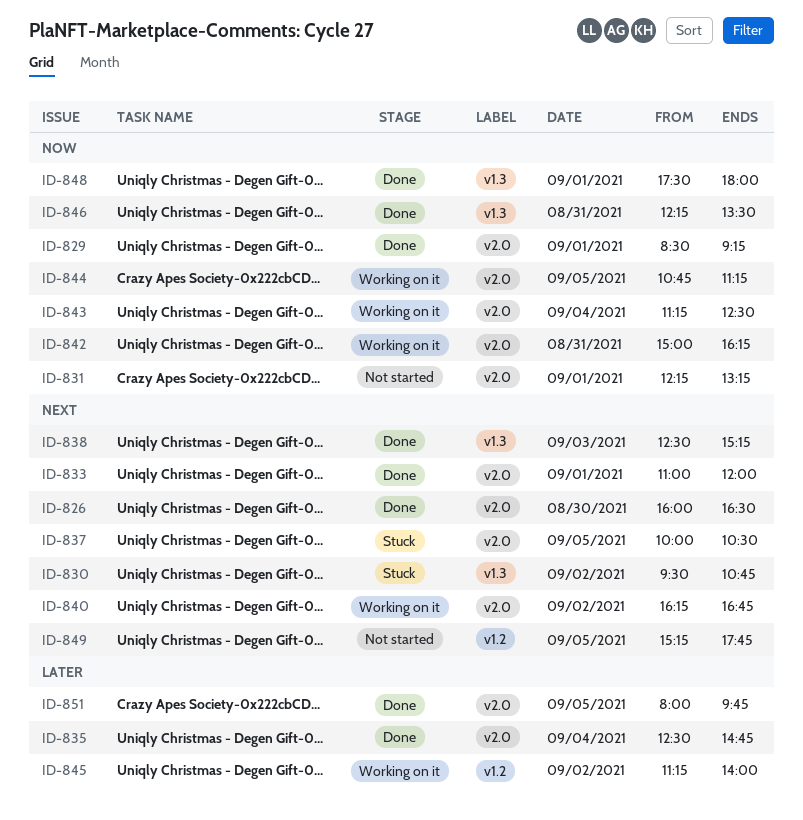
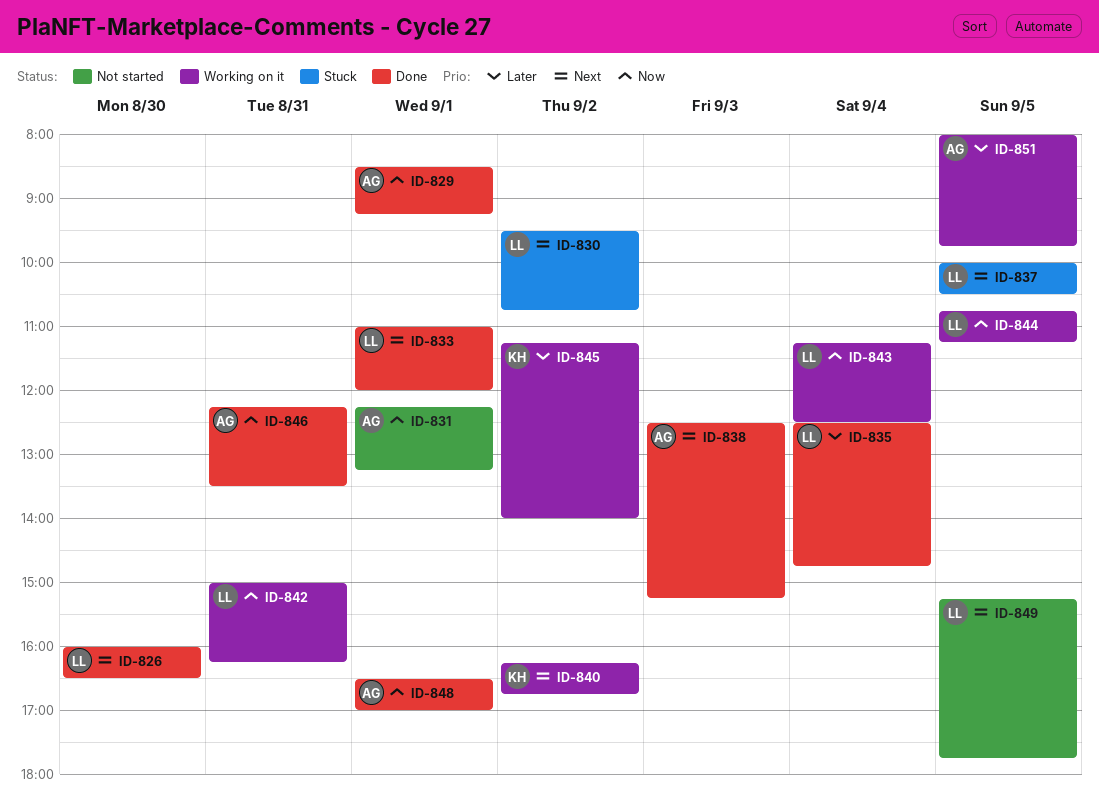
ID-848, begins: 17:30 -> 16:30
ID-848, ends: 18:00 -> 17:00
ID-851, status: Done -> Working on it

